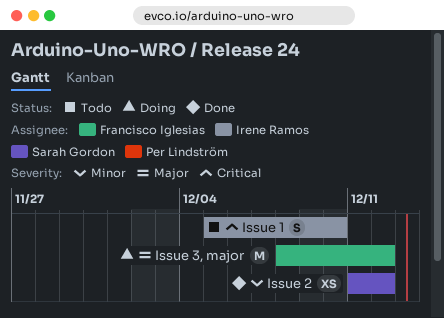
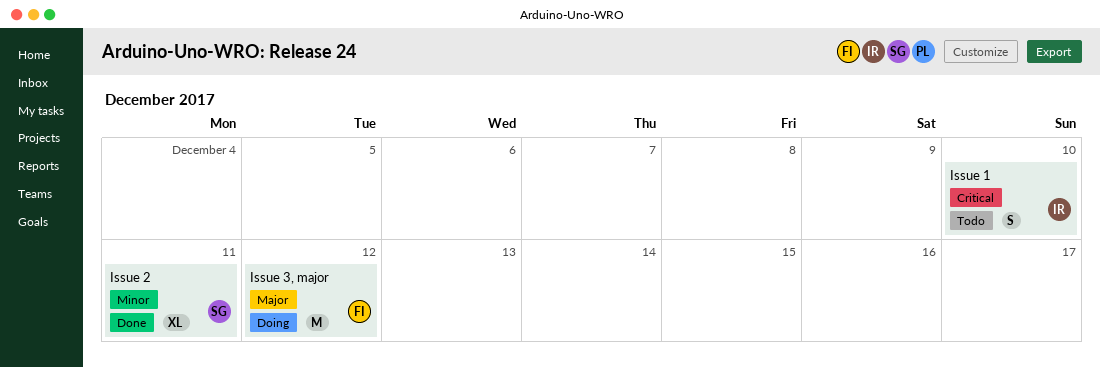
Issue 2, estimate: XS -> XL
Issue 2, due: Dec 12 -> Dec 11

